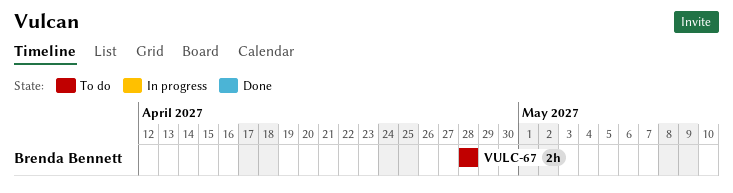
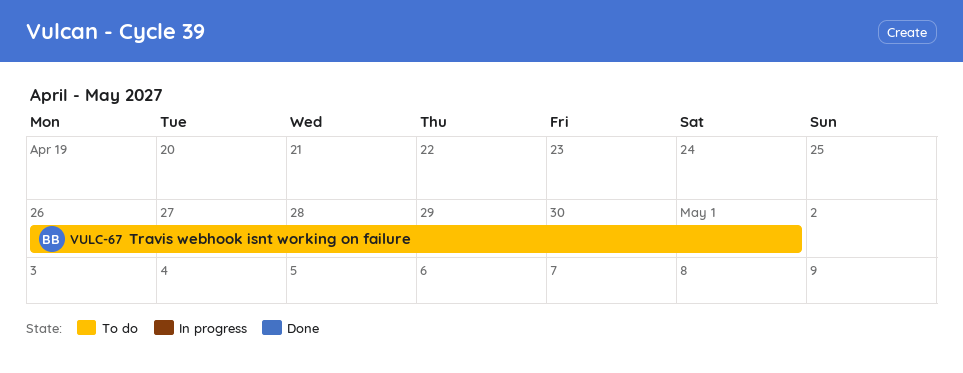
VULC-67, start: Apr 28 -> Apr 26
VULC-67, due: Apr 28 -> May 1

